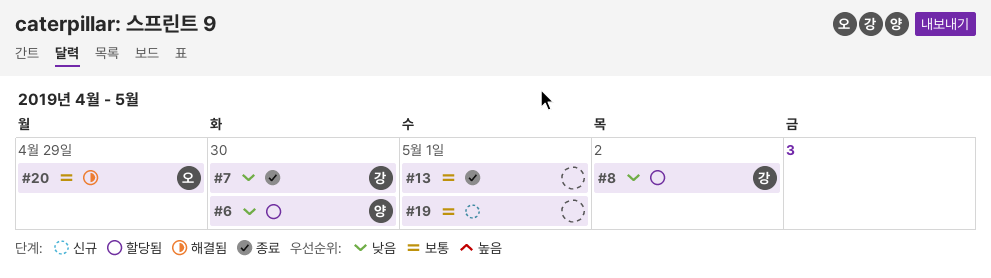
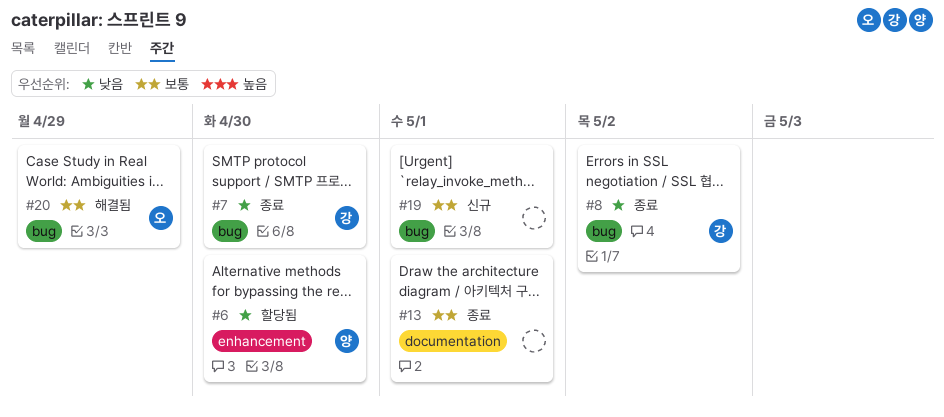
#8, status: 할당됨 -> 종료

